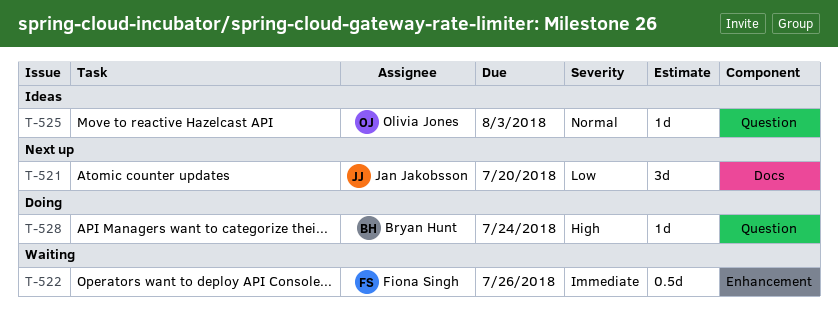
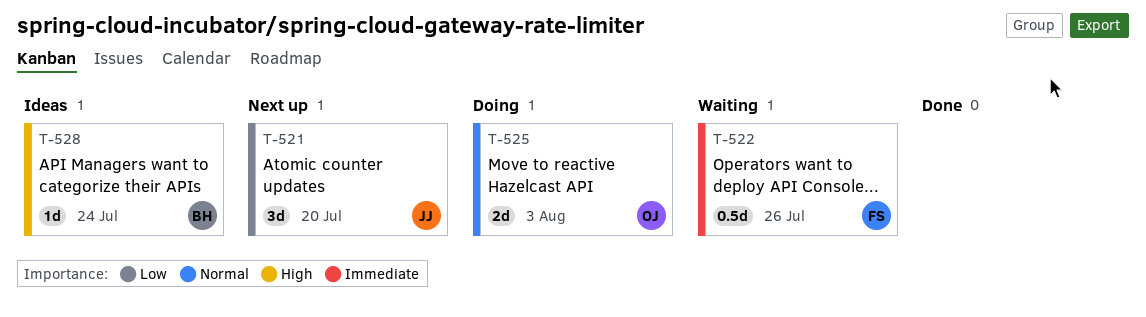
T-525, status: Ideas -> Doing
T-525, estimate: 1d -> 2d
T-528, status: Doing -> Ideas

